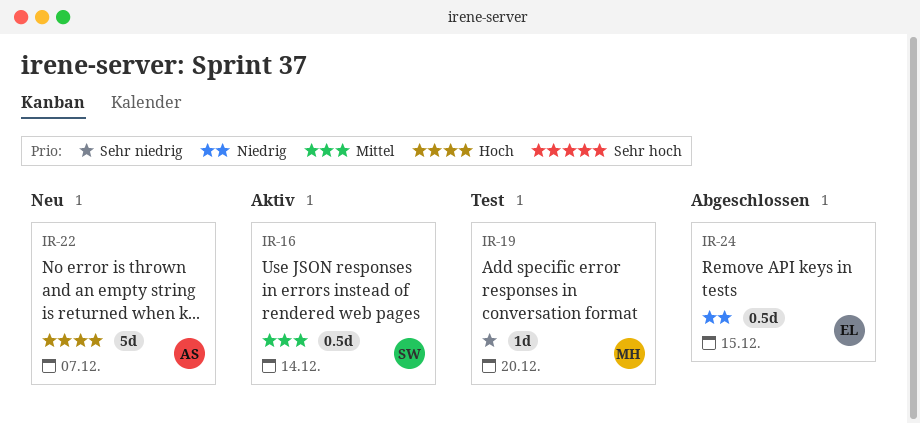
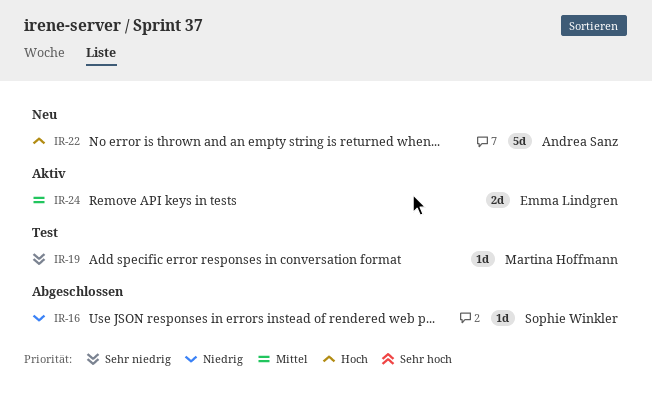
IR-16, status: Aktiv -> Abgeschlossen
IR-16, priority: Mittel -> Niedrig
IR-16, estimate: 0.5d -> 1d
IR-24, status: Abgeschlossen -> Aktiv
IR-24, priority: Niedrig -> Mittel
IR-24, estimate: 0.5d -> 2d

